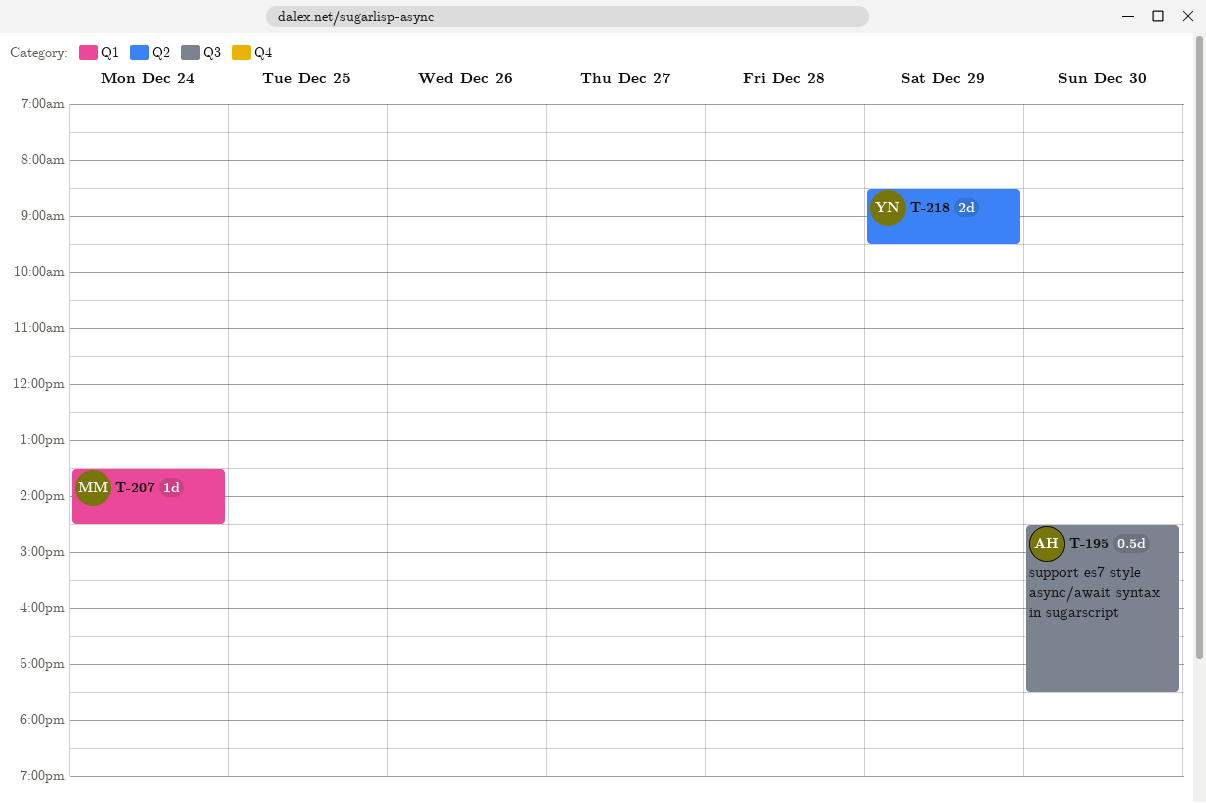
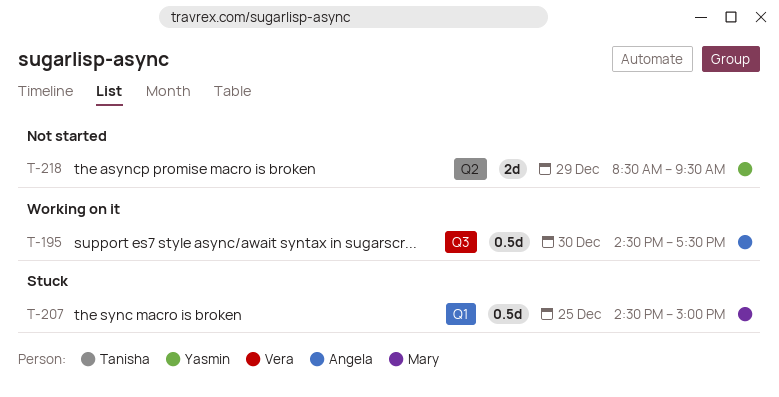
T-207, estimate: 1d -> 0.5d
T-207, day: Dec 24 -> Dec 25
T-207, begins: 13:30 -> 14:30
T-207, ends: 14:30 -> 15:00

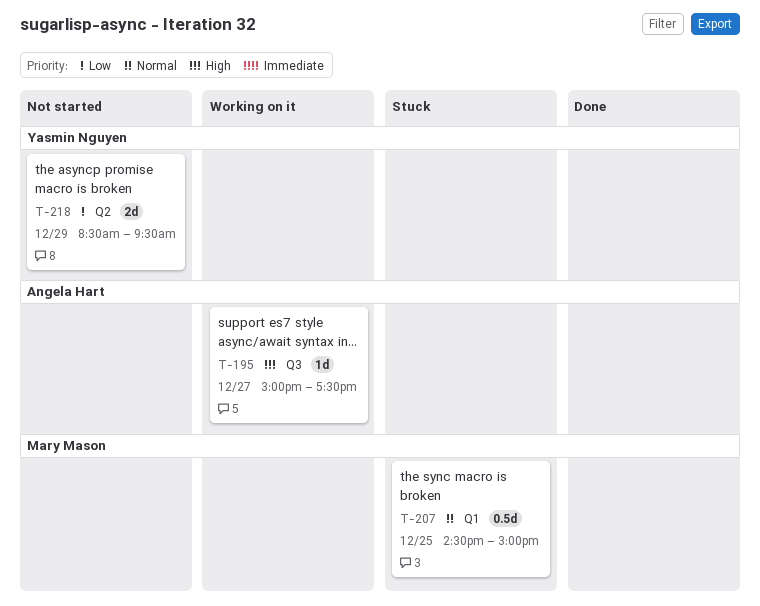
T-195, estimate: 0.5d -> 1d
T-195, day: Dec 30 -> Dec 27
T-195, begins: 14:30 -> 15:00

